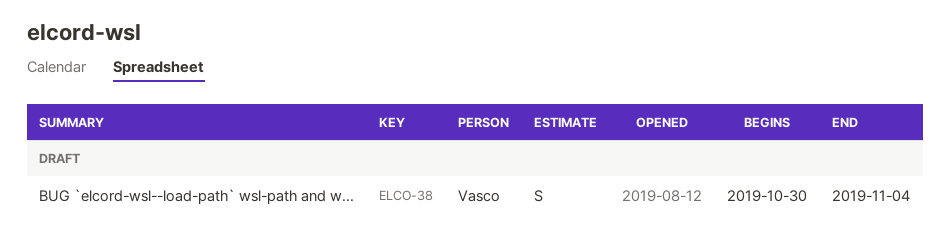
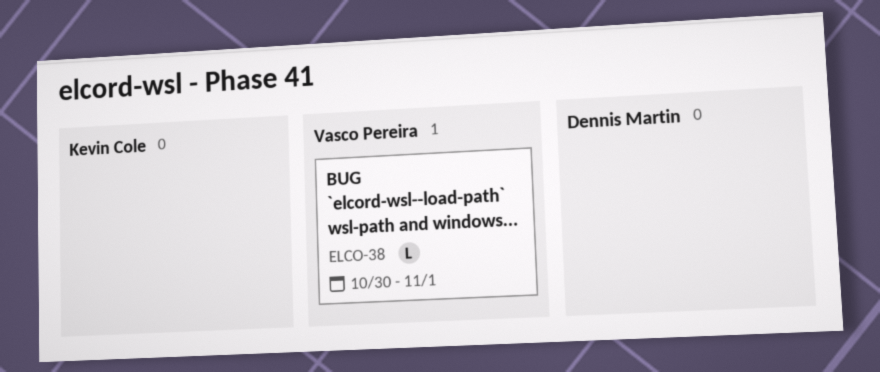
ELCO-38, estimate: S -> L
ELCO-38, due: Nov 4 -> Nov 1

